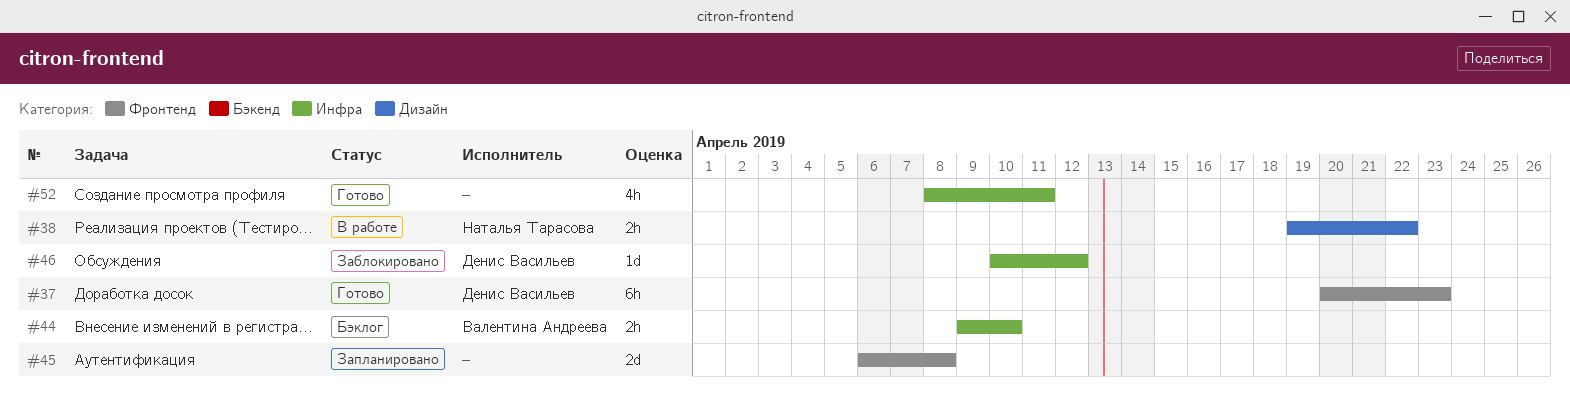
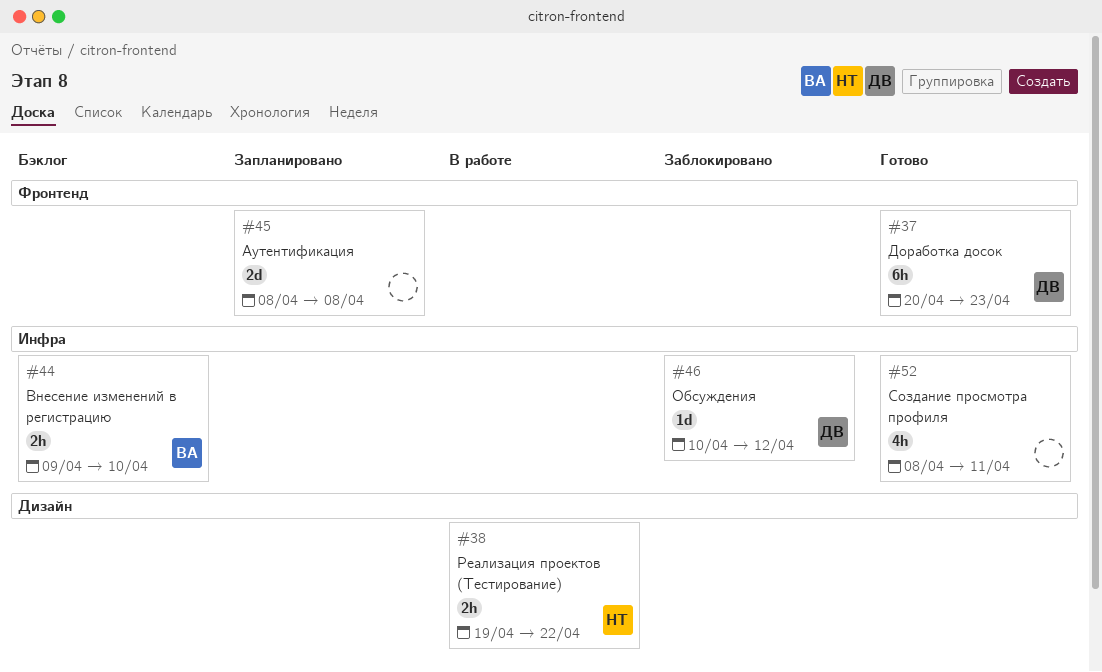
#45, start: Apr 6 -> Apr 8

